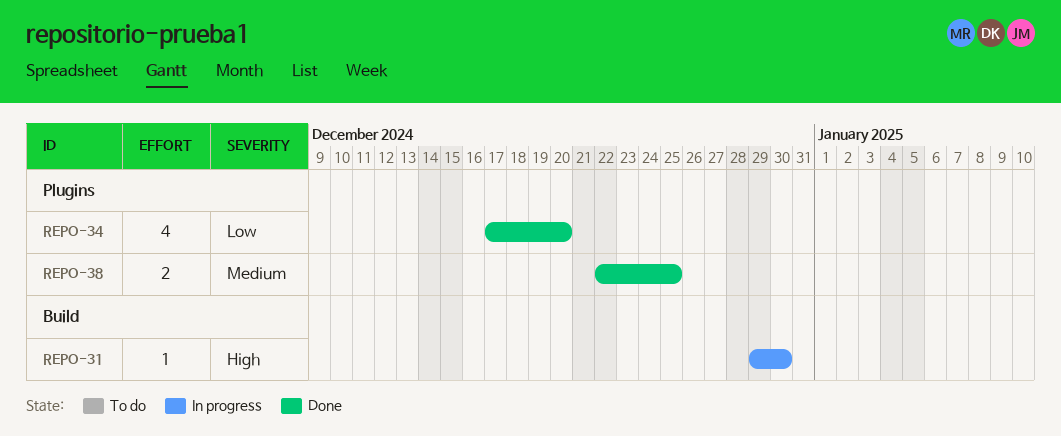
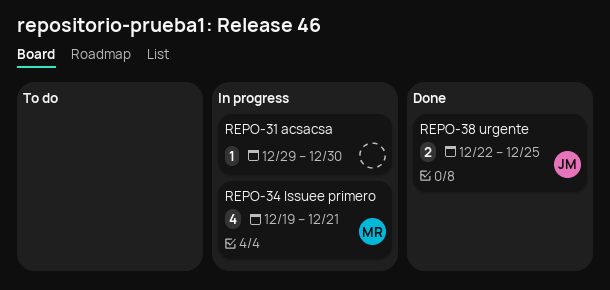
REPO-34, status: Done -> In progress
REPO-34, start: Dec 17 -> Dec 19
REPO-34, due: Dec 20 -> Dec 21

